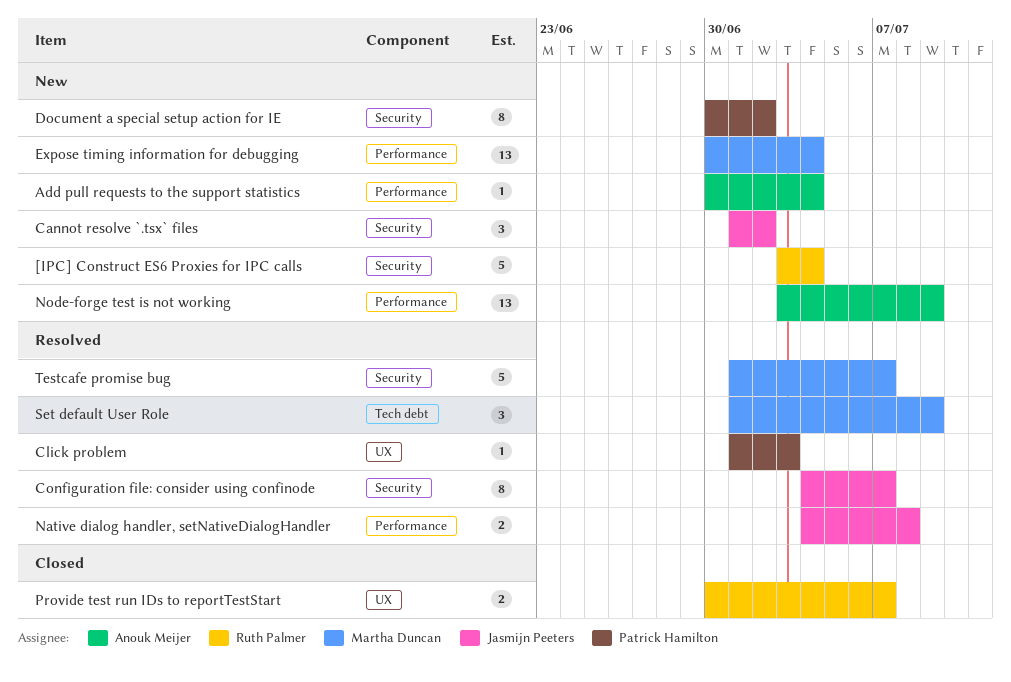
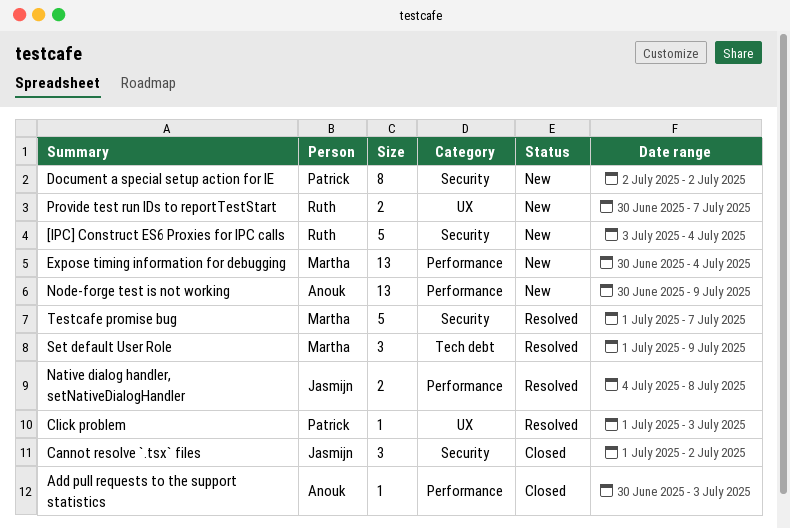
Add pull requests to the support statistics, status: New -> Closed
Add pull requests to the support statistics, due: Jul 4 -> Jul 3
Cannot resolve `.tsx` files, status: New -> Closed
Configuration file: consider using confinode: present -> none
Document a special setup action for IE, start: Jun 30 -> Jul 2
Node-forge test is not working, start: Jul 3 -> Jun 30
Provide test run IDs to reportTestStart, status: Closed -> New

